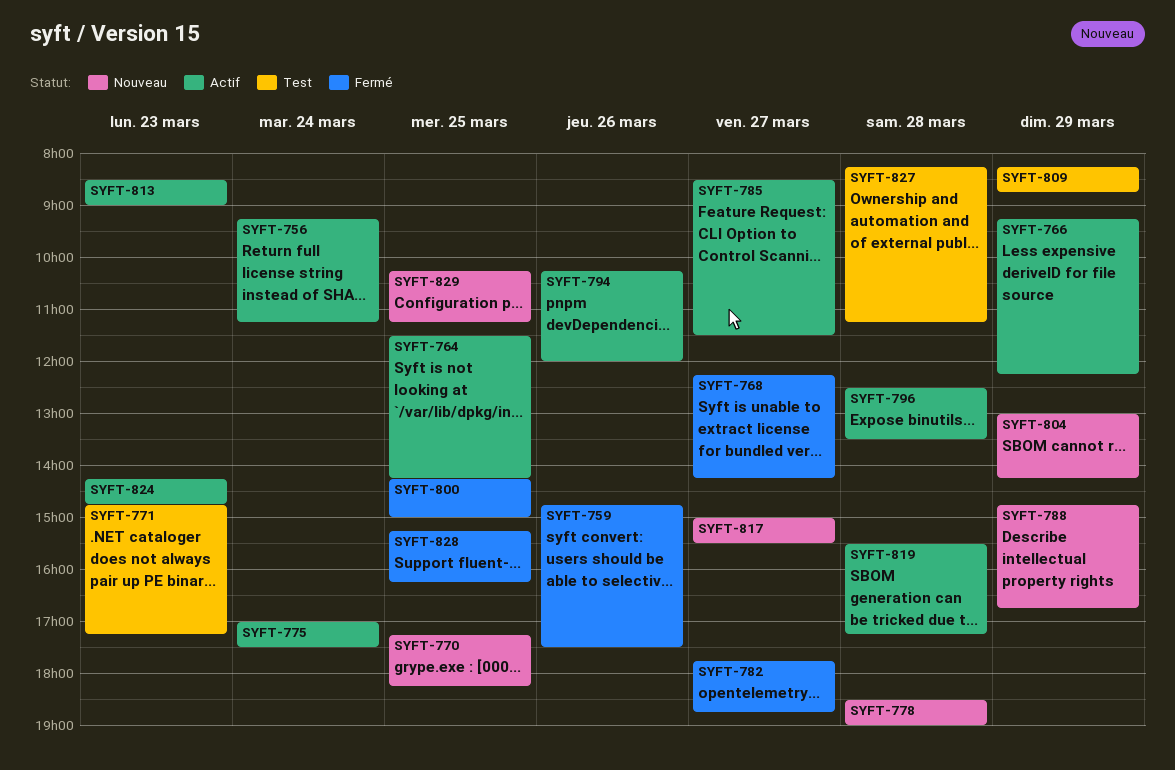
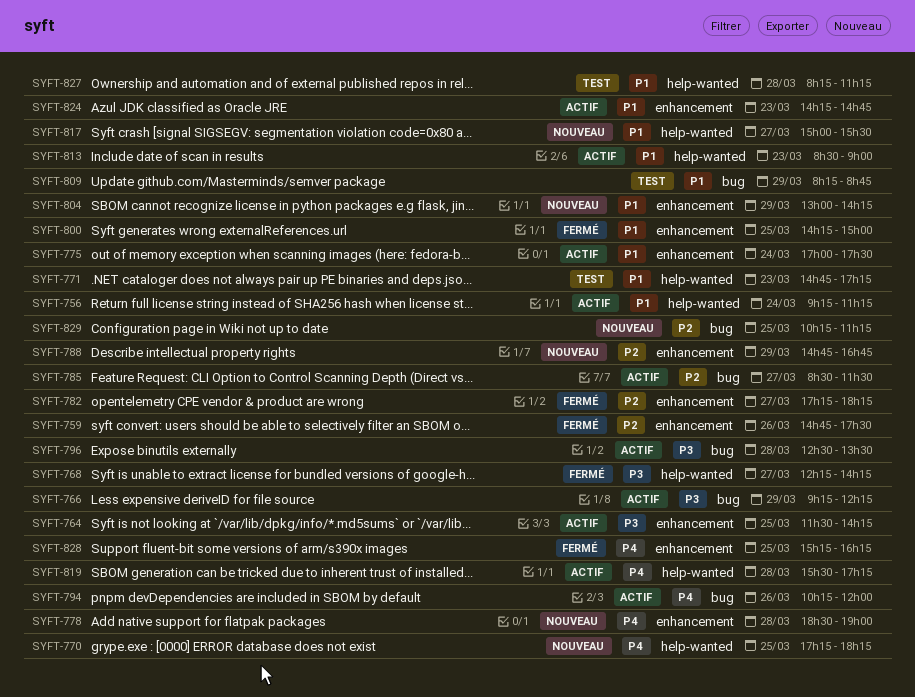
SYFT-782, begins: 17:45 -> 17:15
SYFT-782, ends: 18:45 -> 18:15

